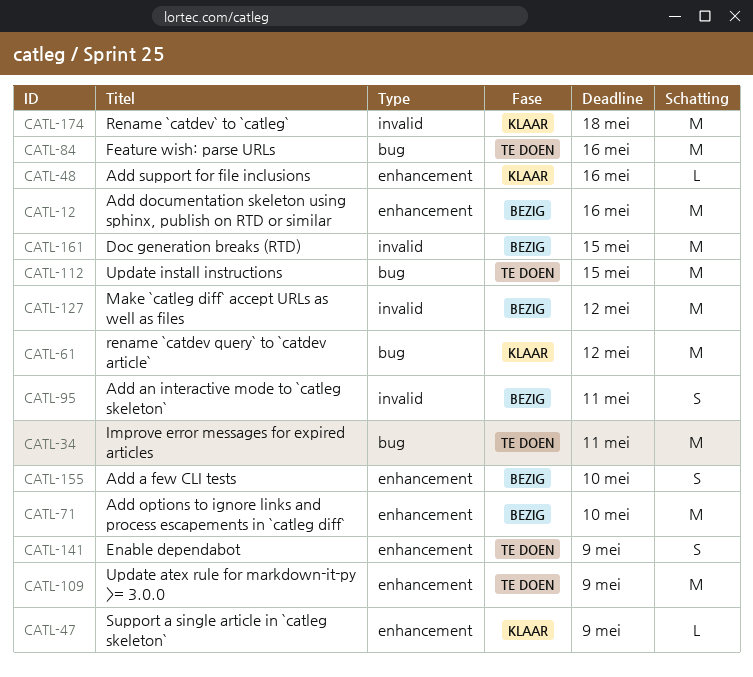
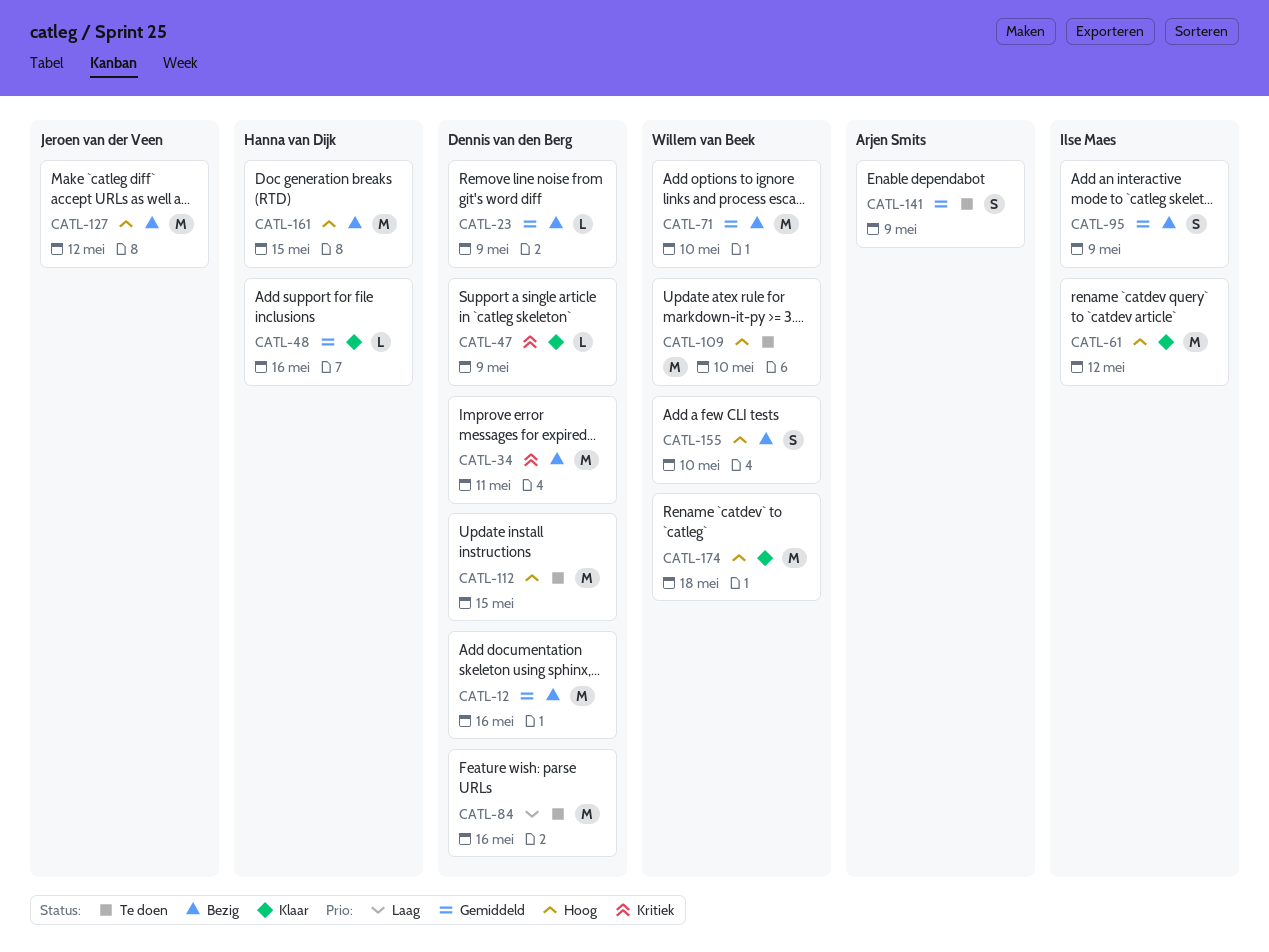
CATL-23: none -> present
CATL-34, status: Te doen -> Bezig
CATL-95, due: May 11 -> May 9
CATL-109, due: May 9 -> May 10

